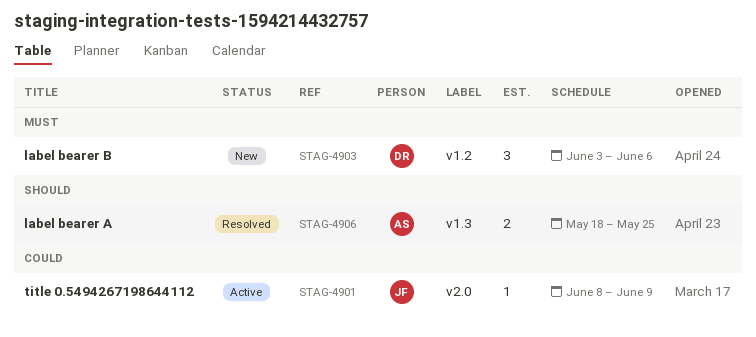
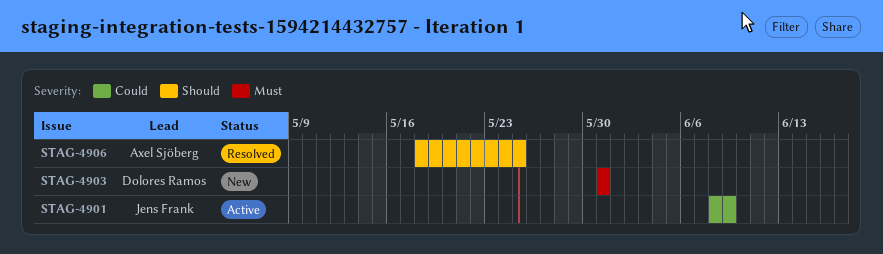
STAG-4903, start: Jun 3 -> May 31
STAG-4903, due: Jun 6 -> May 31

